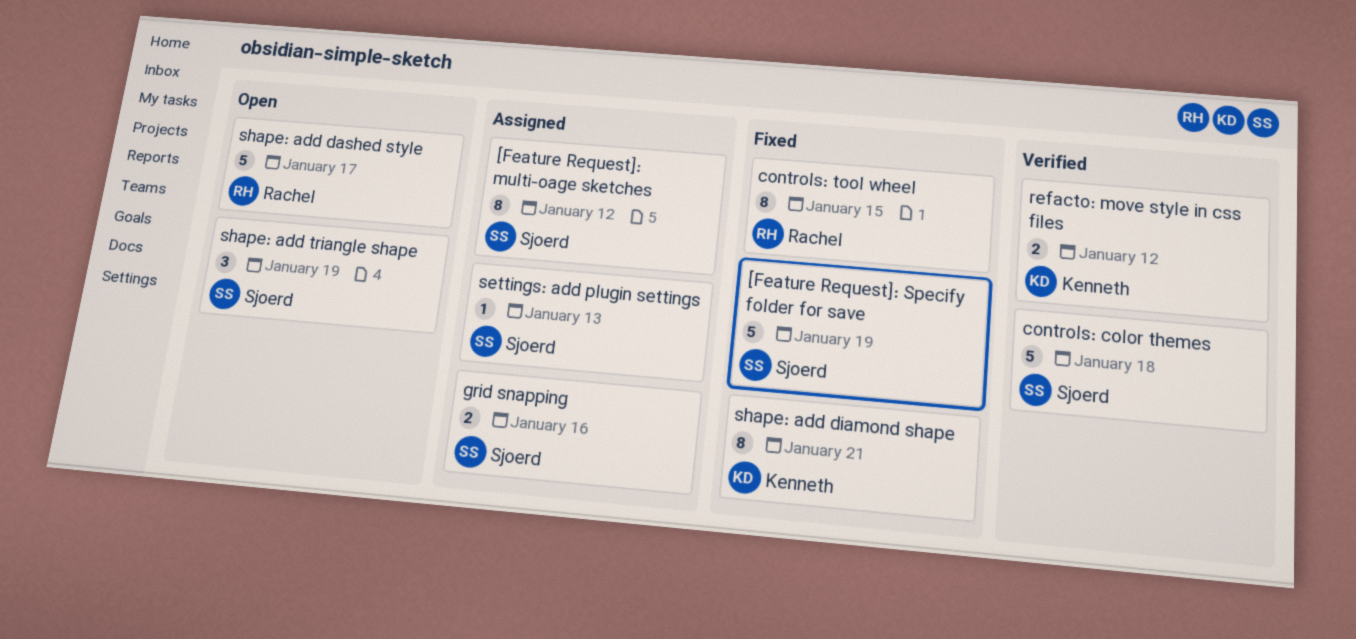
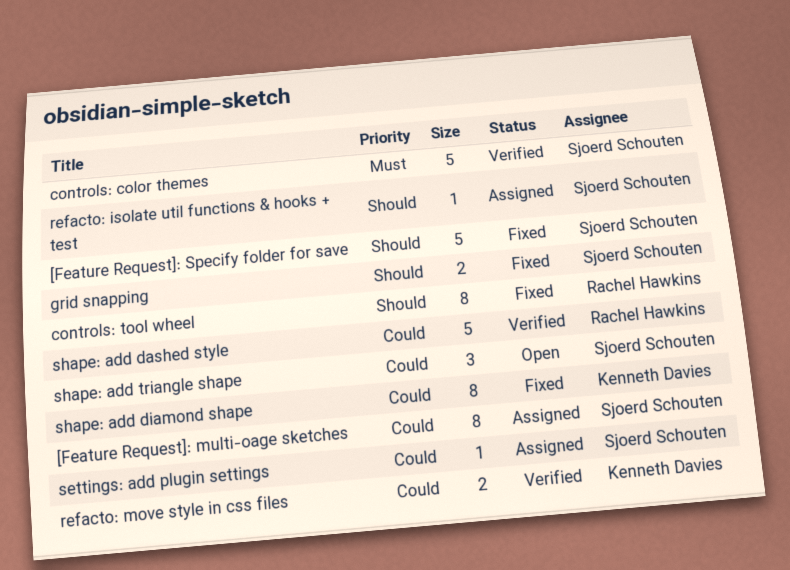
grid snapping, status: Assigned -> Fixed
refacto: isolate util functions & hooks + test: none -> present
shape: add dashed style, status: Open -> Verified

